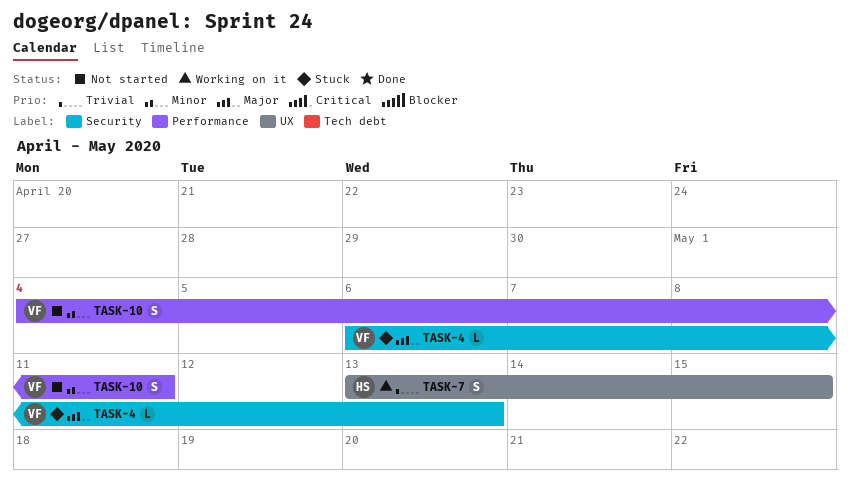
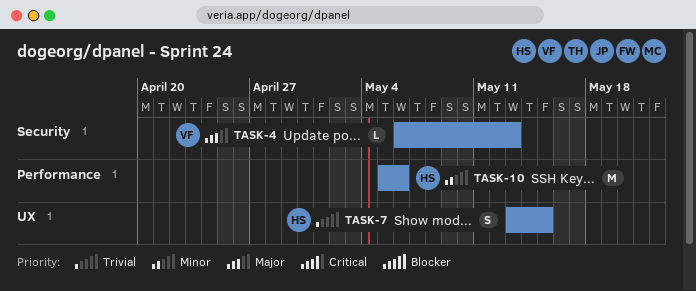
TASK-10, owner: VF -> HS
TASK-10, estimate: S -> M
TASK-10, start: May 4 -> May 5
TASK-10, due: May 11 -> May 6

